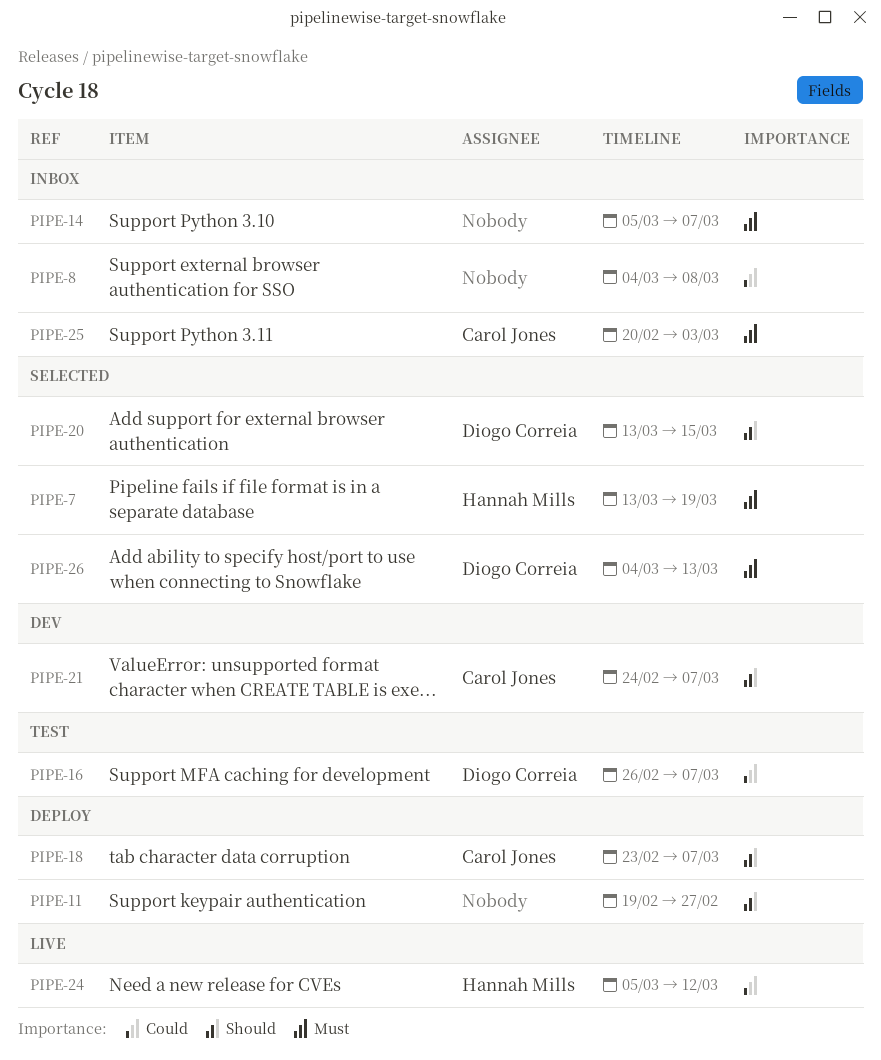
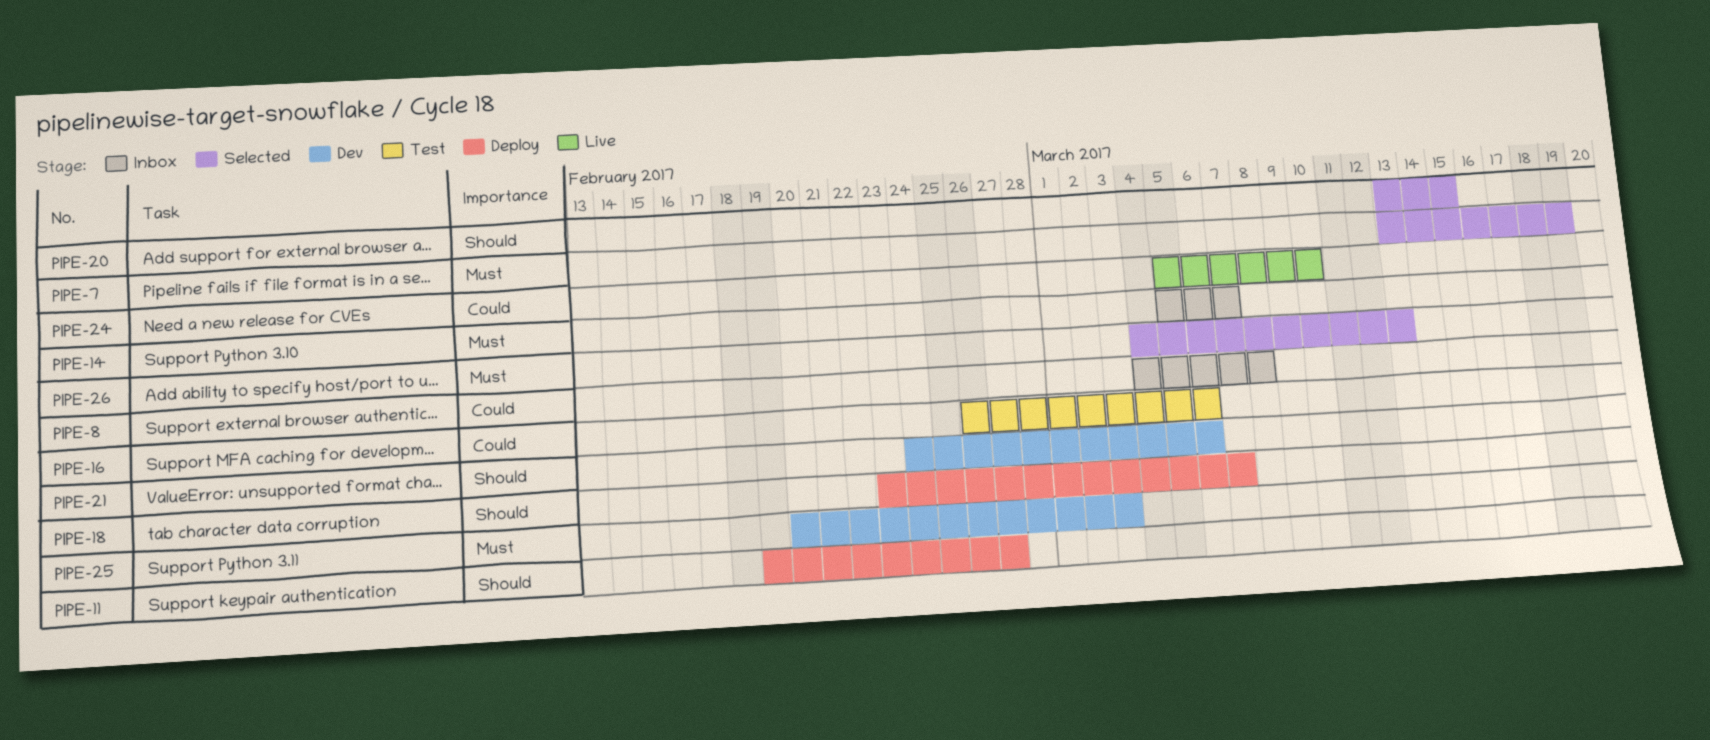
PIPE-16, due: Mar 7 -> Mar 6
PIPE-21, due: Mar 7 -> Mar 6
PIPE-24, due: Mar 12 -> Mar 10
PIPE-25, status: Inbox -> Dev

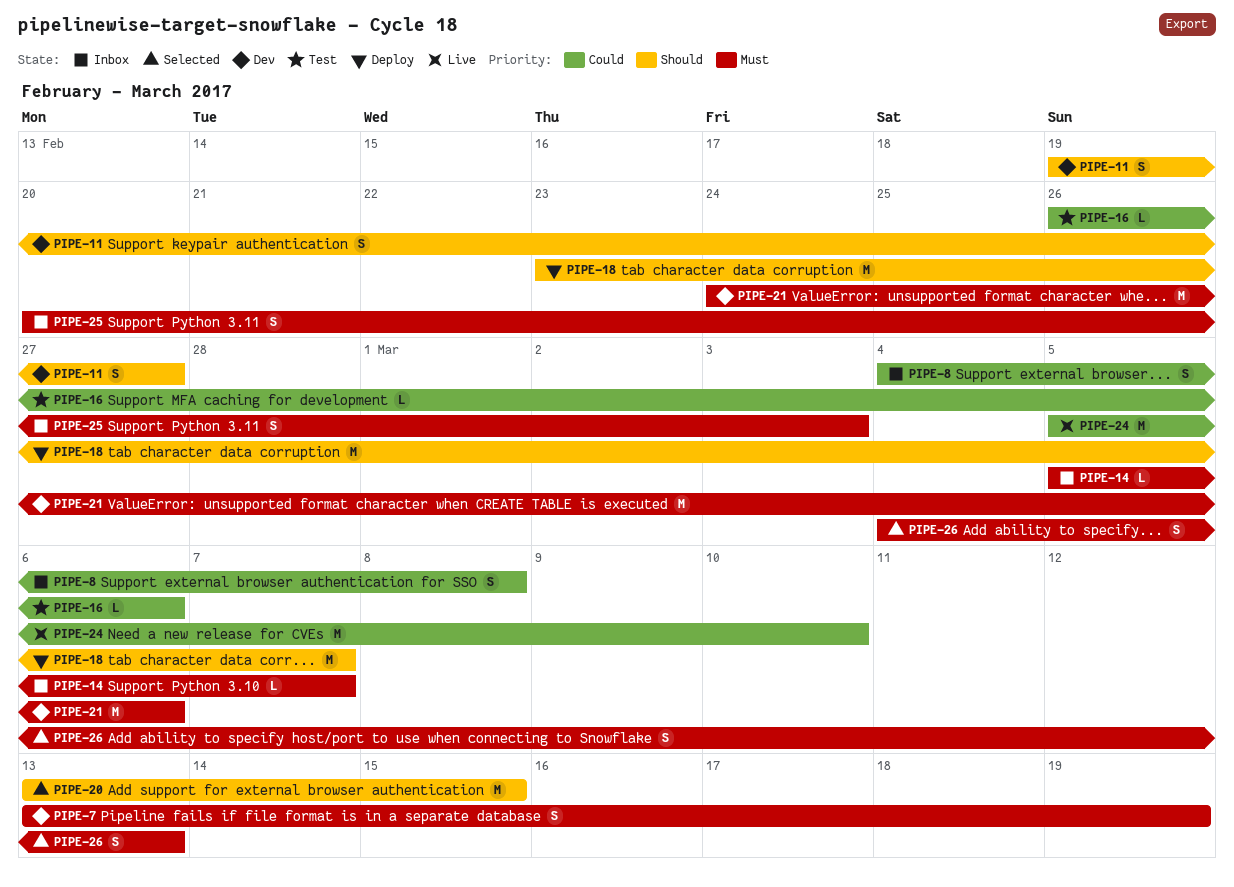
PIPE-7, status: Selected -> Dev
PIPE-11, status: Deploy -> Dev
PIPE-21, priority: Should -> Must
PIPE-25, status: Dev -> Inbox

